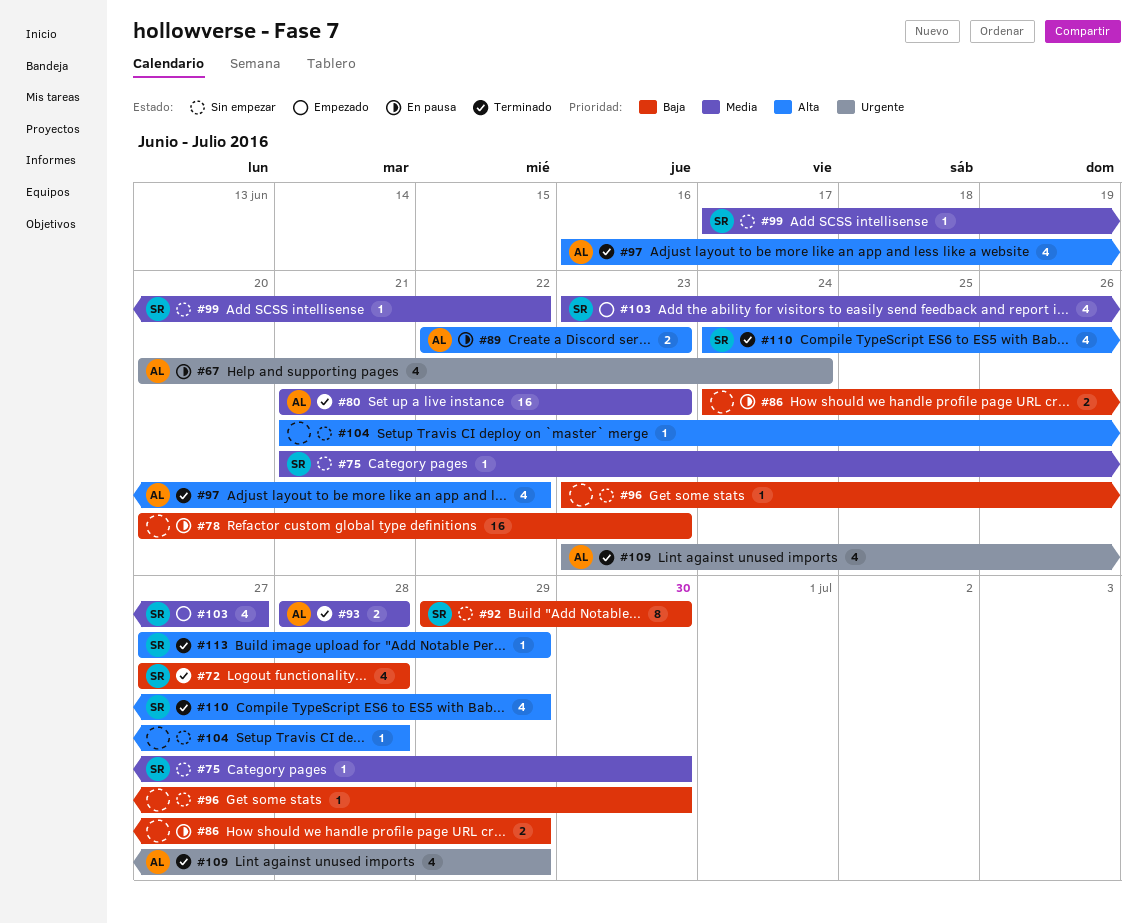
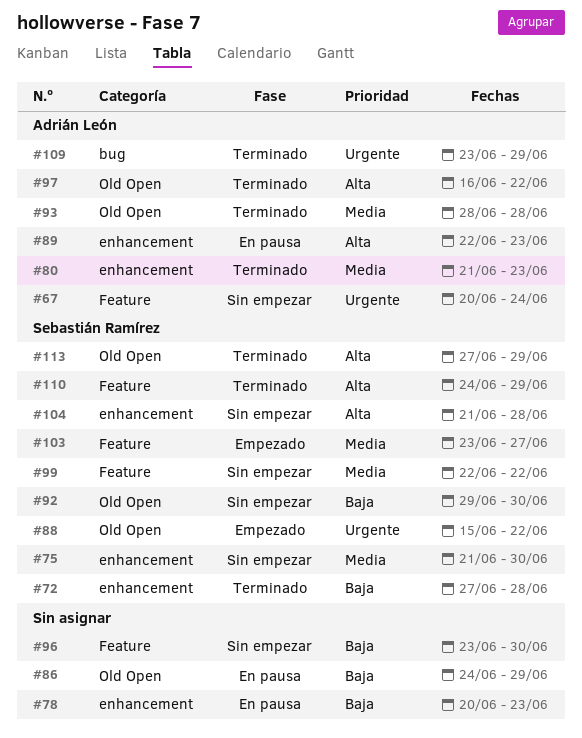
#67, status: En pausa -> Sin empezar
#88: none -> present
#99, start: Jun 17 -> Jun 22
#104, owner: none -> Sebastián Ramírez

